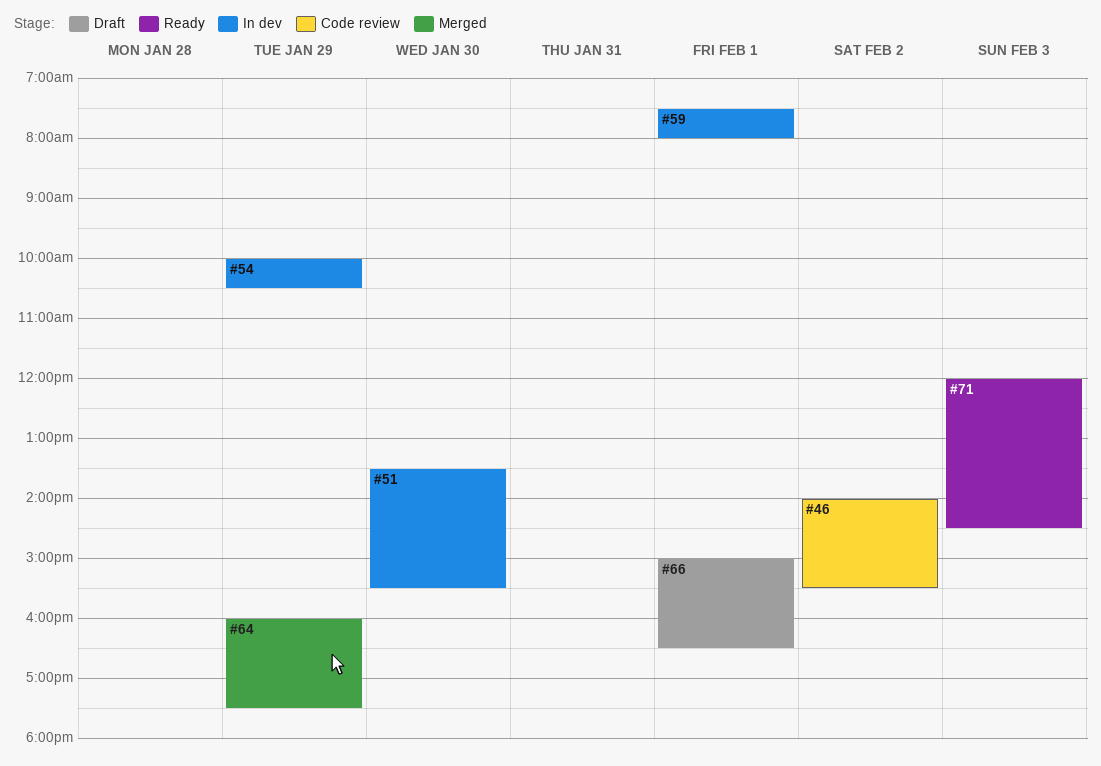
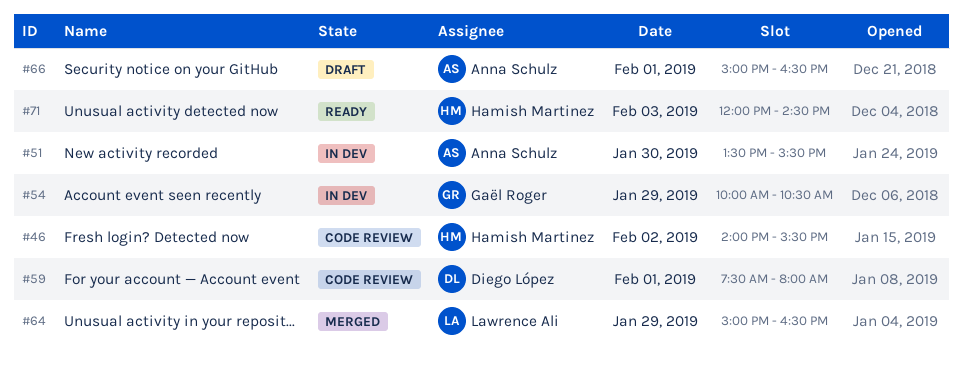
#59, status: In dev -> Code review
#64, begins: 16:00 -> 15:00
#64, ends: 17:30 -> 16:30

